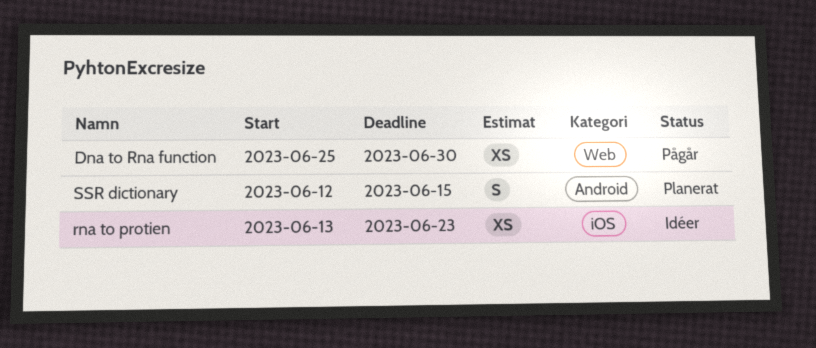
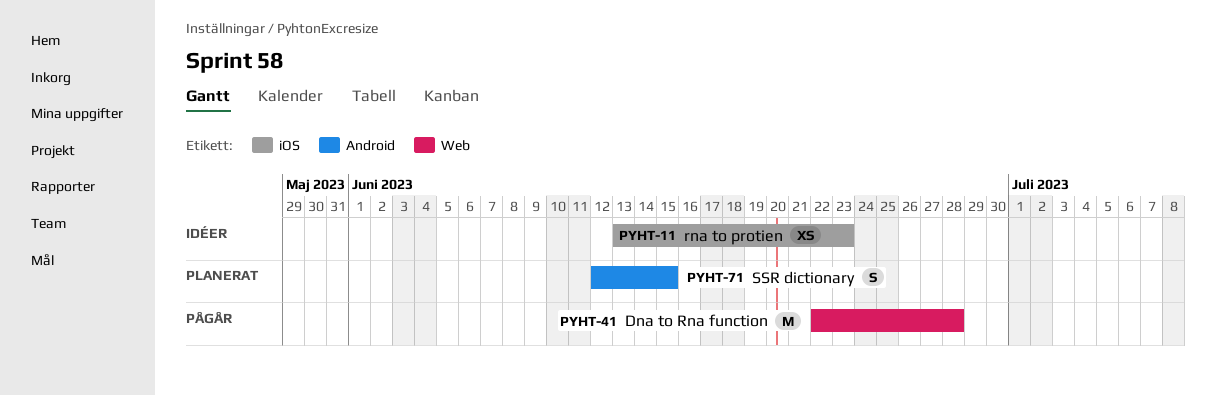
Dna to Rna function, estimate: XS -> M
Dna to Rna function, start: Jun 25 -> Jun 22
Dna to Rna function, due: Jun 30 -> Jun 28

